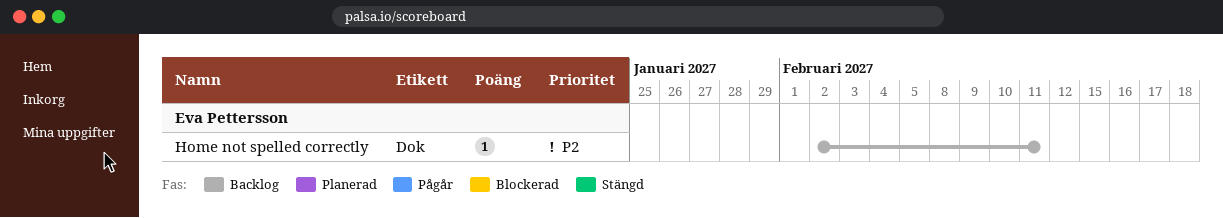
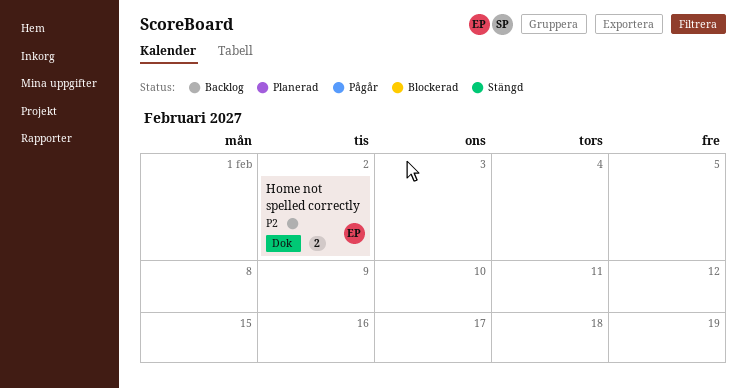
Home not spelled correctly, estimate: 1 -> 2
Home not spelled correctly, due: Feb 11 -> Feb 2

